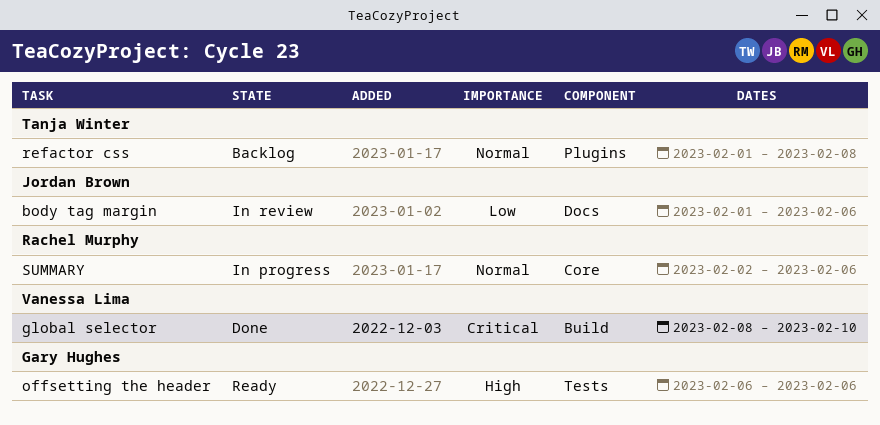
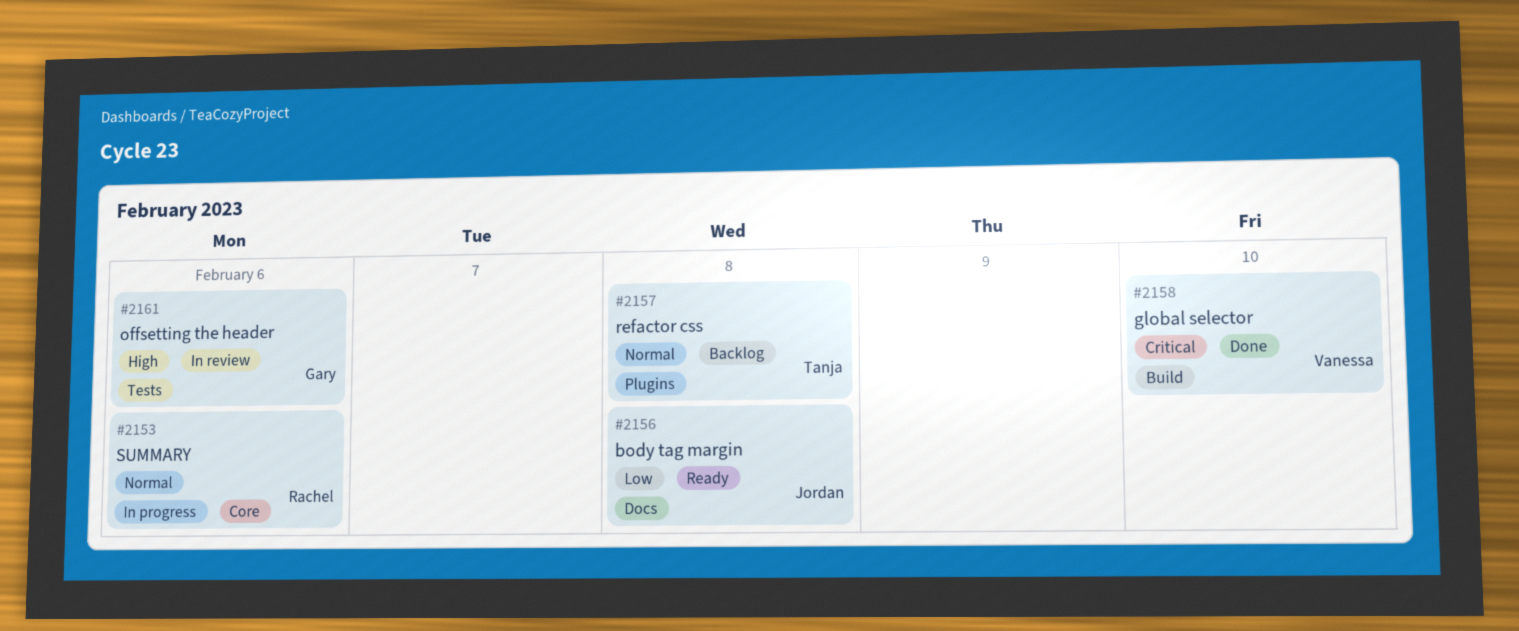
body tag margin, status: In review -> Ready
body tag margin, due: Feb 6 -> Feb 8
offsetting the header, status: Ready -> In review

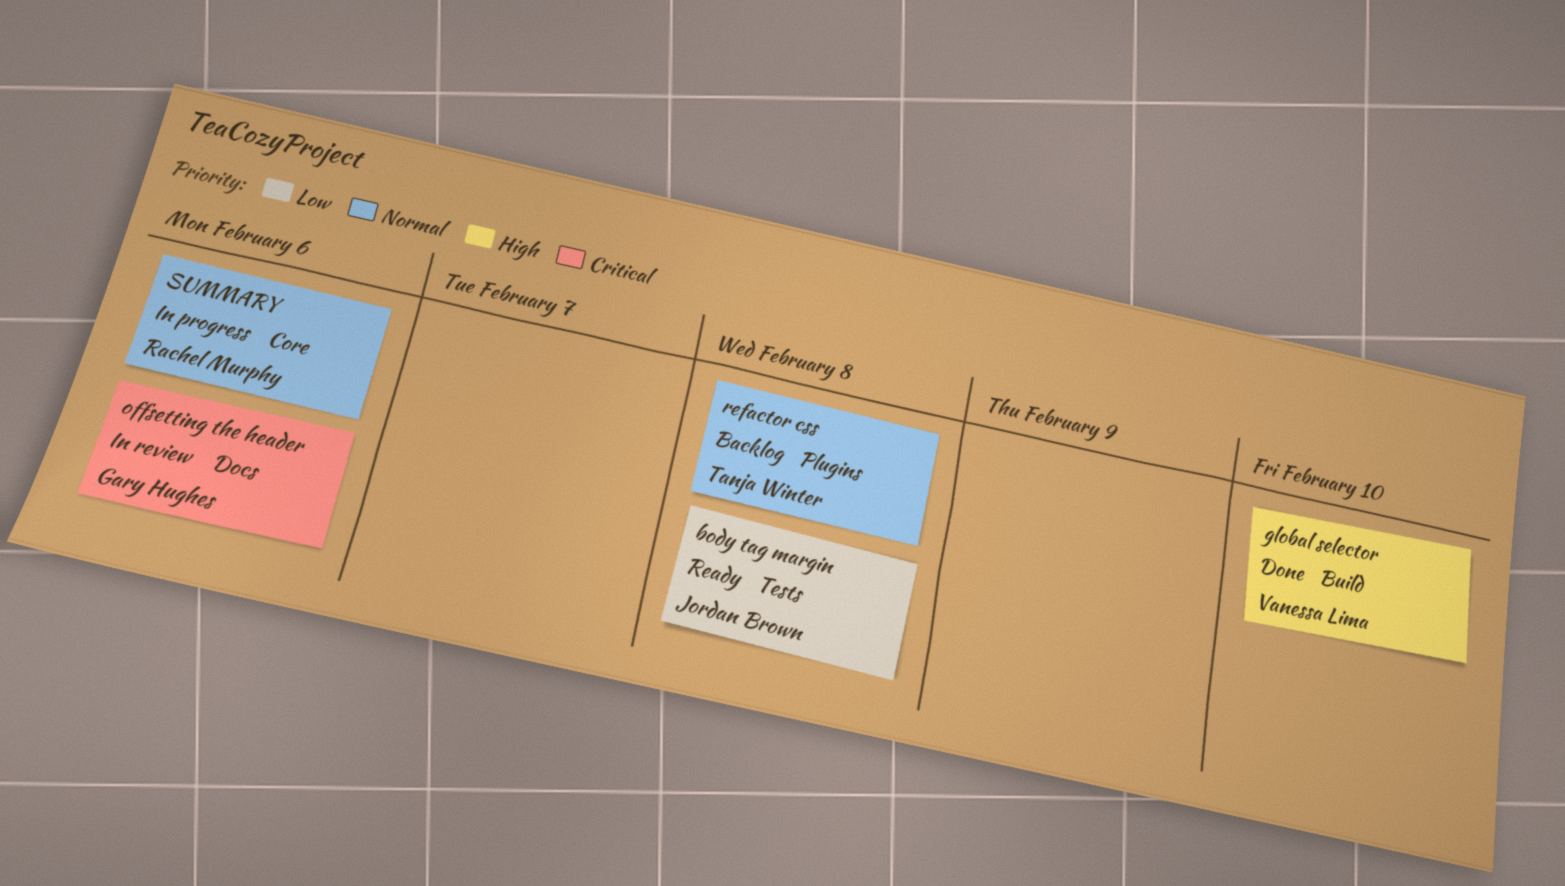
body tag margin, label: Docs -> Tests
global selector, priority: Critical -> High
offsetting the header, priority: High -> Critical
offsetting the header, label: Tests -> Docs

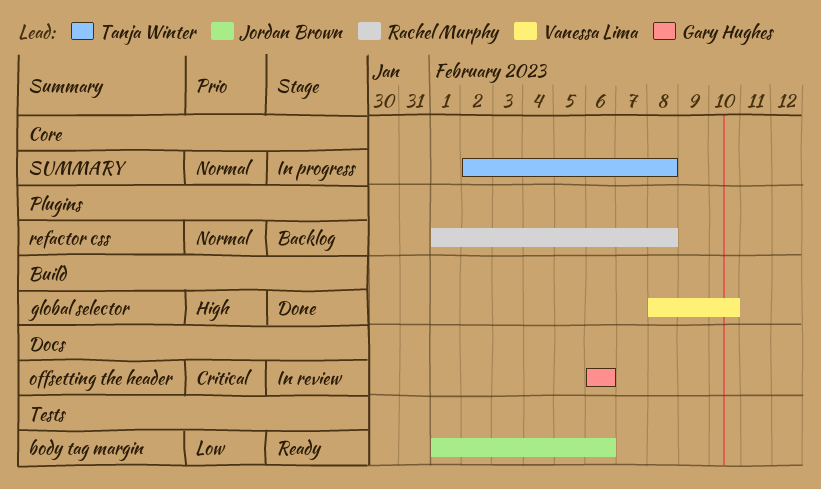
body tag margin, due: Feb 8 -> Feb 6
refactor css, owner: Tanja Winter -> Rachel Murphy
SUMMARY, owner: Rachel Murphy -> Tanja Winter
SUMMARY, due: Feb 6 -> Feb 8

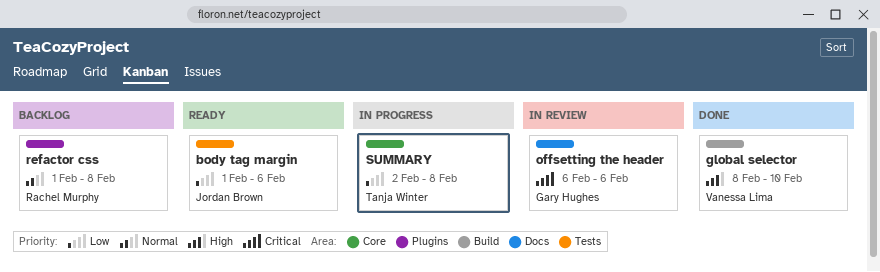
SUMMARY, priority: Normal -> Low

